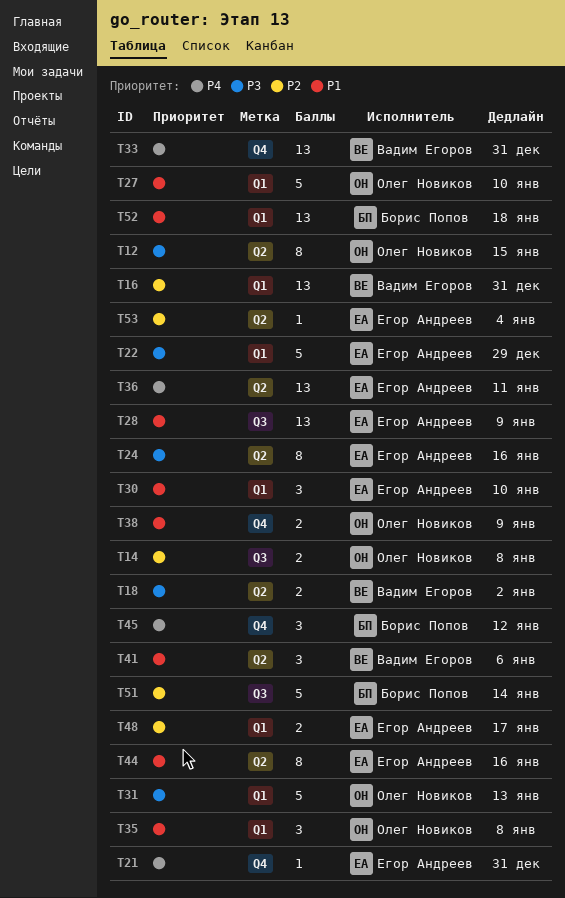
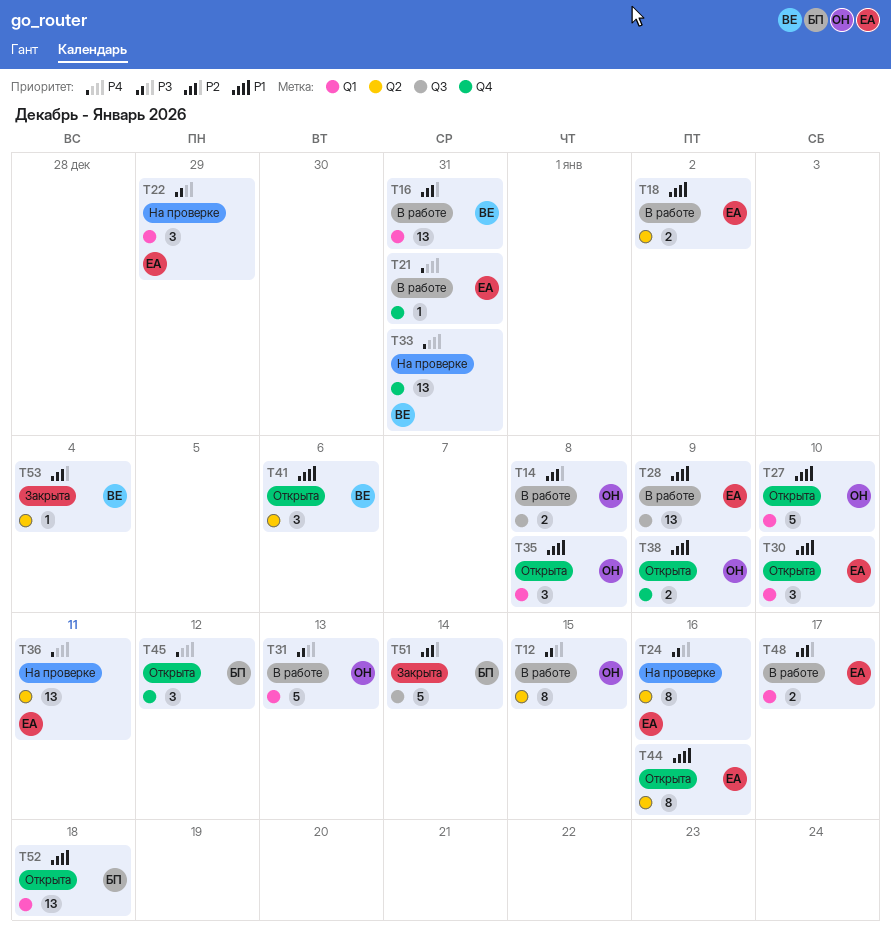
T18, owner: Вадим Егоров -> Егор Андреев
T18, priority: P3 -> P1
T22, estimate: 5 -> 3
T53, owner: Егор Андреев -> Вадим Егоров

